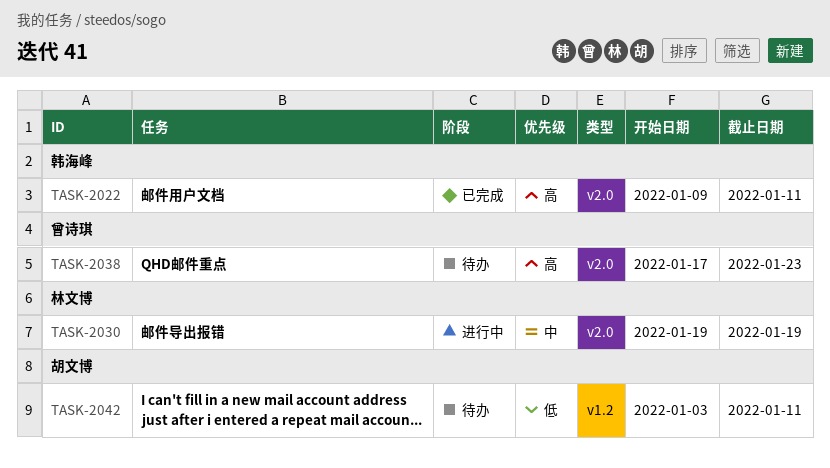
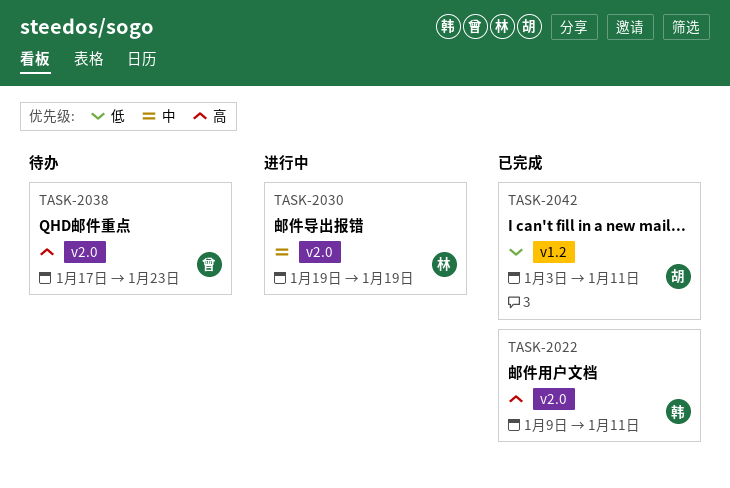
TASK-2042, status: 待办 -> 已完成

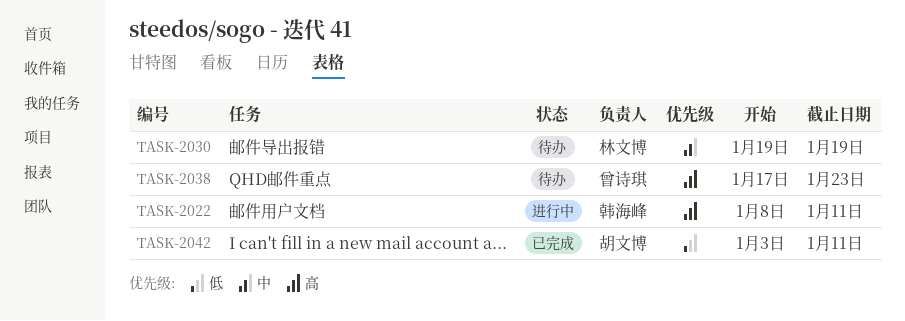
TASK-2022, status: 已完成 -> 进行中
TASK-2022, start: Jan 9 -> Jan 8
TASK-2030, status: 进行中 -> 待办

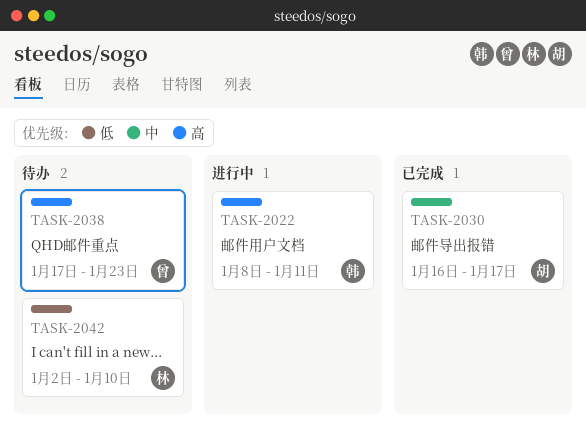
TASK-2030, status: 待办 -> 已完成
TASK-2030, owner: 林文博 -> 胡文博
TASK-2030, start: Jan 19 -> Jan 16
TASK-2030, due: Jan 19 -> Jan 17
TASK-2042, status: 已完成 -> 待办
TASK-2042, owner: 胡文博 -> 林文博
TASK-2042, start: Jan 3 -> Jan 2
TASK-2042, due: Jan 11 -> Jan 10

